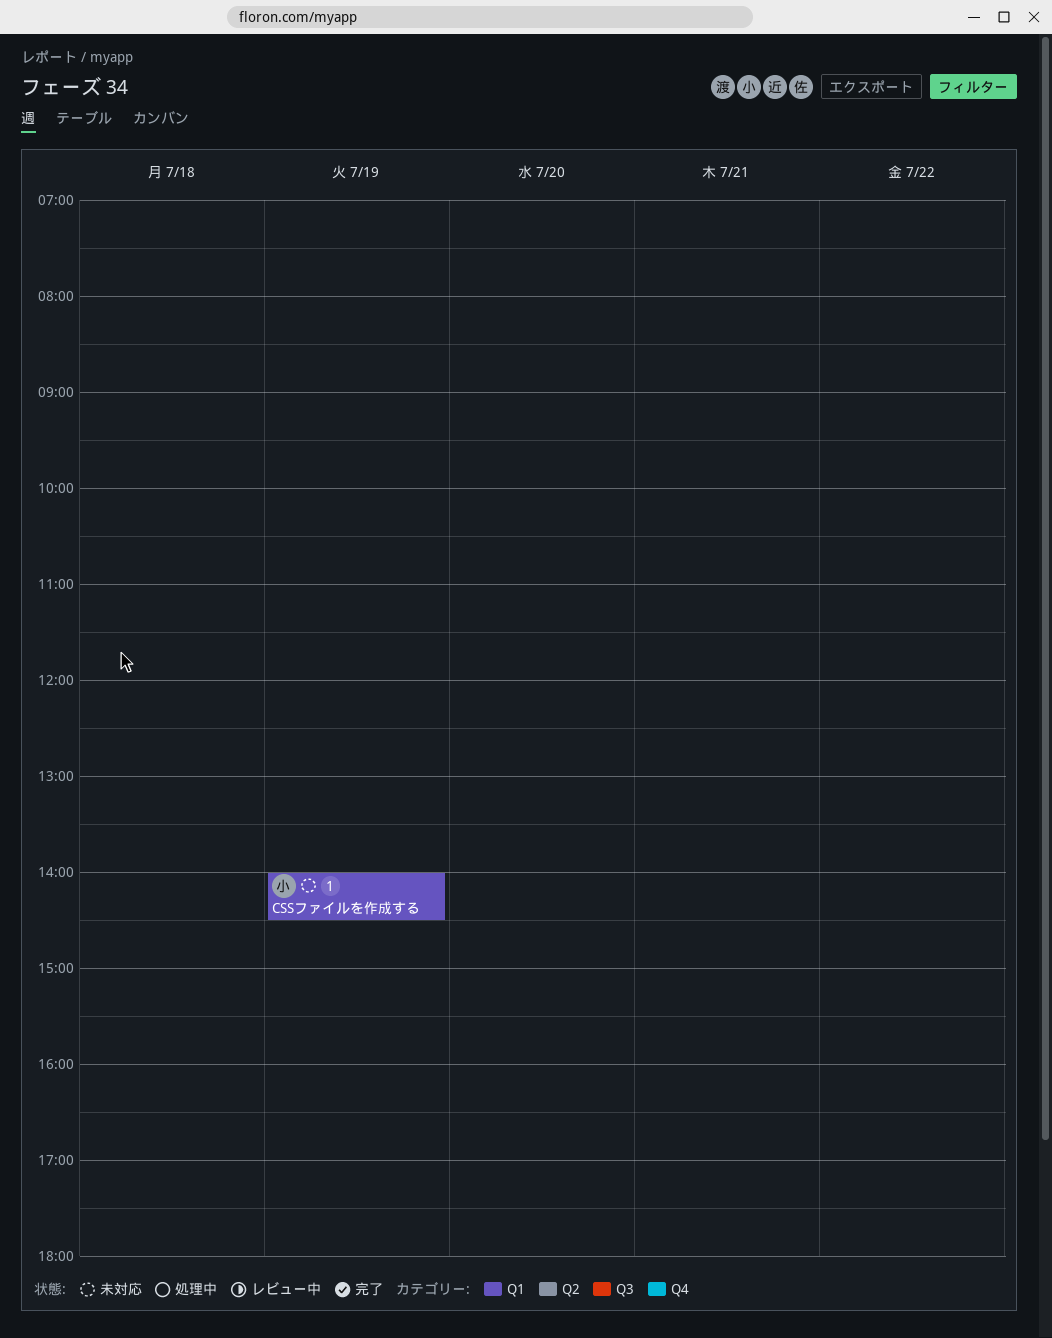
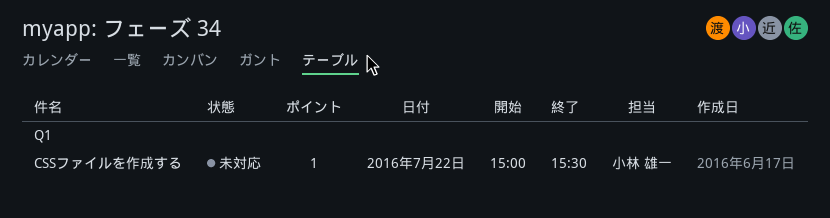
CSSファイルを作成する, day: Jul 19 -> Jul 22
CSSファイルを作成する, begins: 14:00 -> 15:00
CSSファイルを作成する, ends: 14:30 -> 15:30

